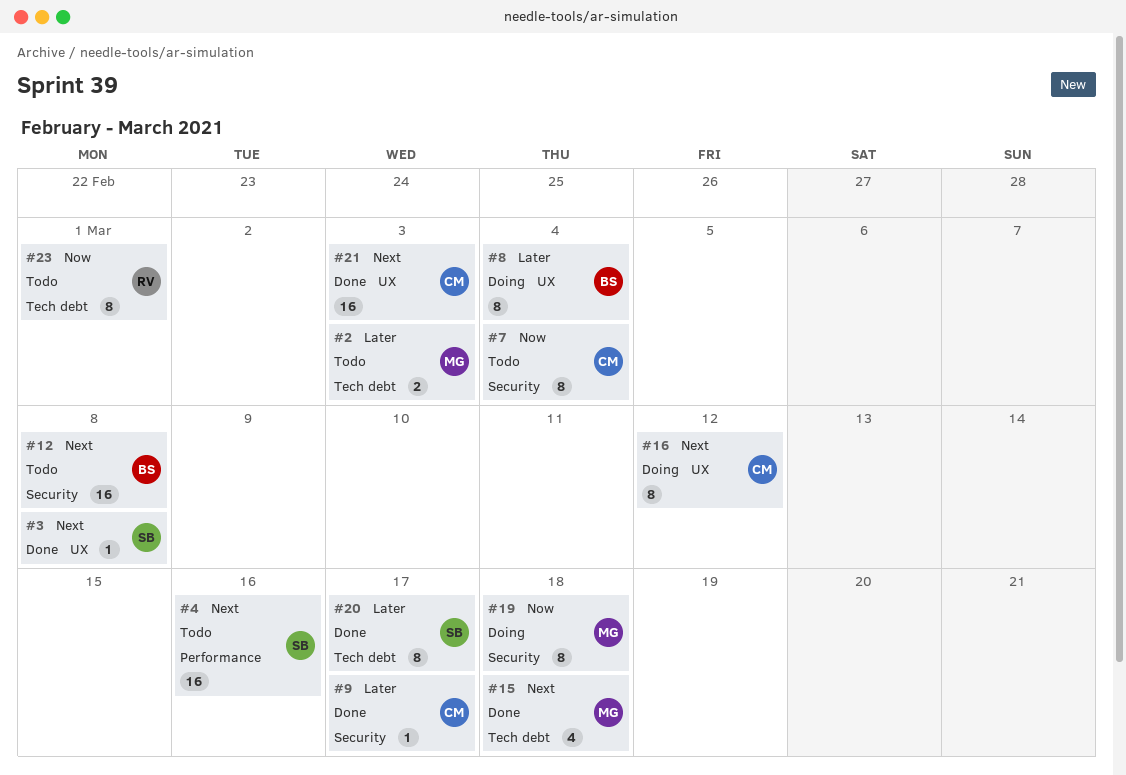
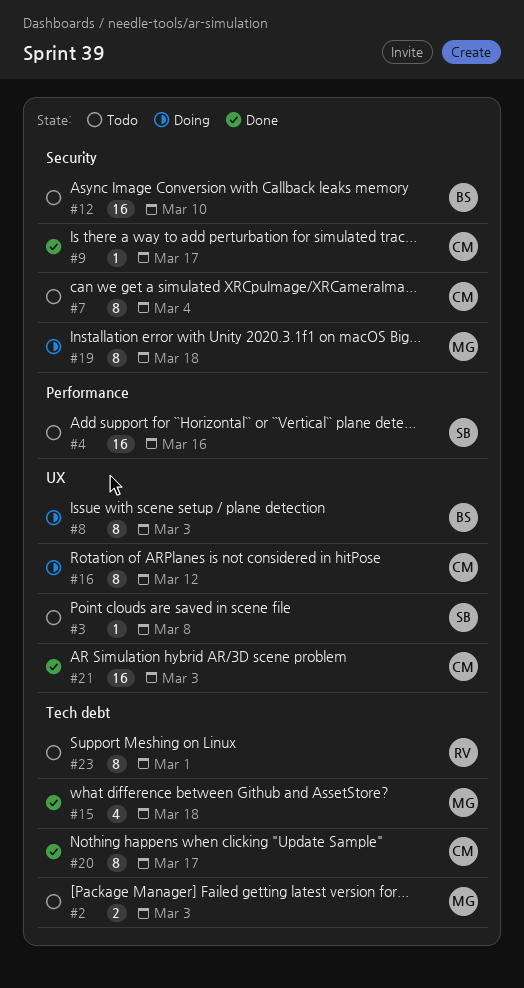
#3, status: Done -> Todo
#8, due: Mar 4 -> Mar 3
#12, due: Mar 8 -> Mar 10
#20, owner: SB -> CM

